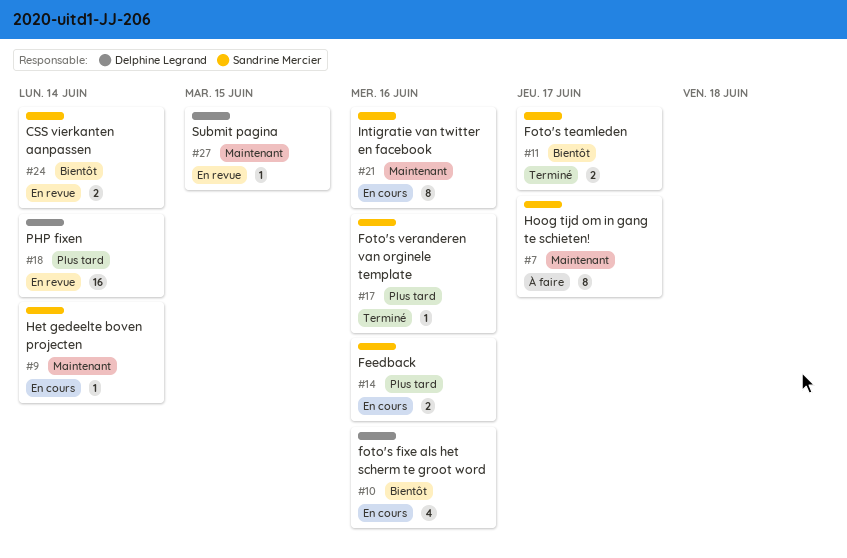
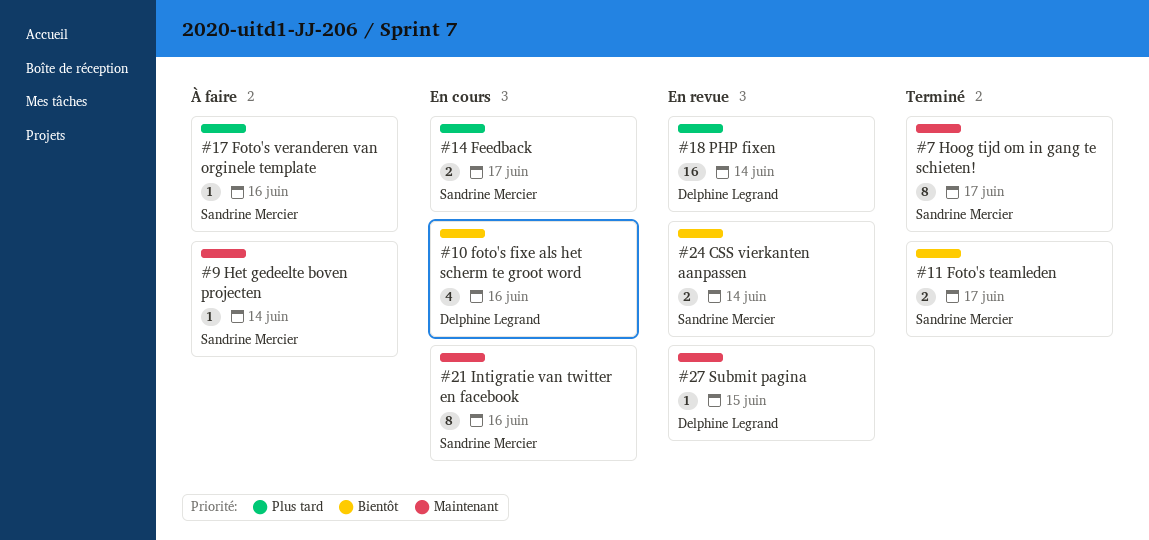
#7, status: À faire -> Terminé
#9, status: En cours -> À faire
#14, due: Jun 16 -> Jun 17
#17, status: Terminé -> À faire

